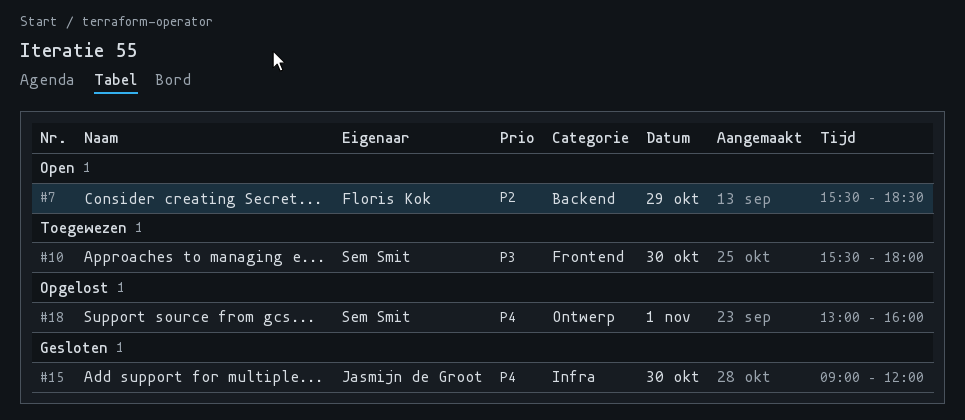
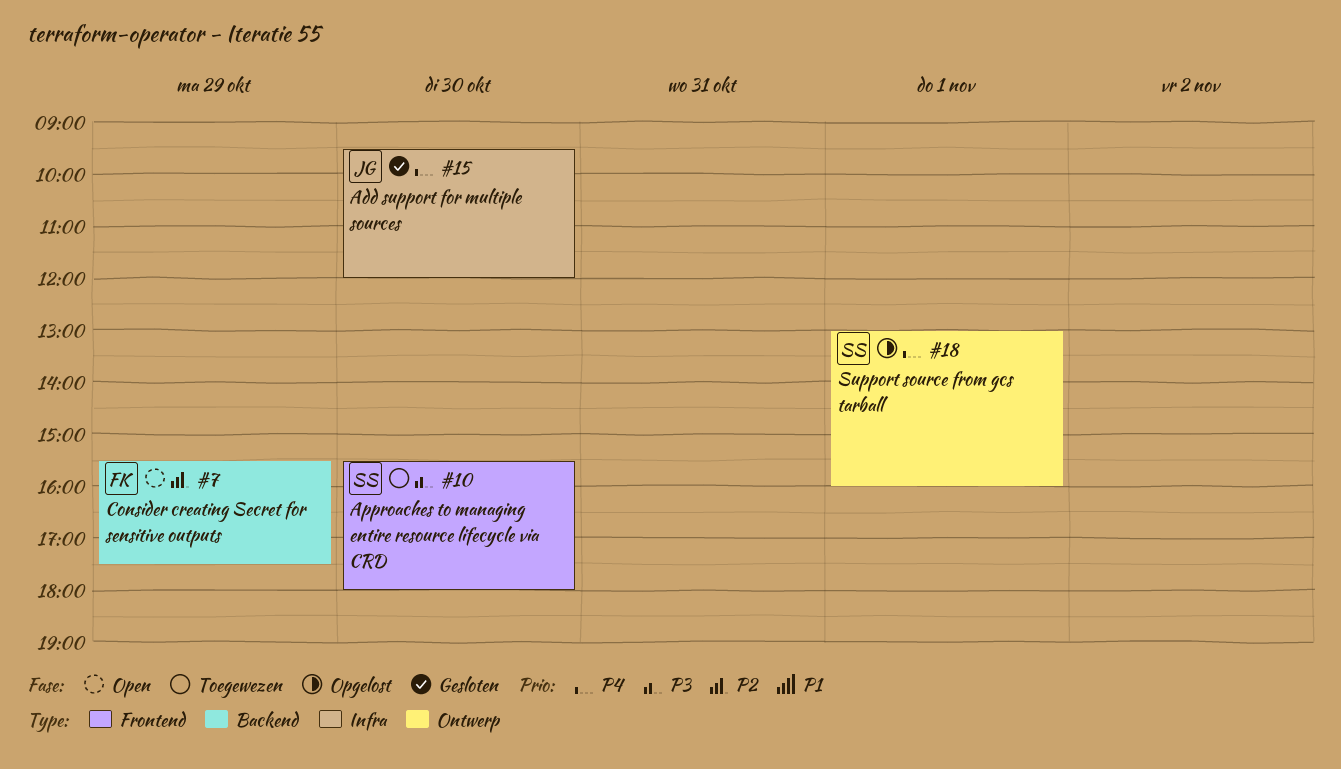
#7, ends: 18:30 -> 17:30
#15, begins: 09:00 -> 09:30

